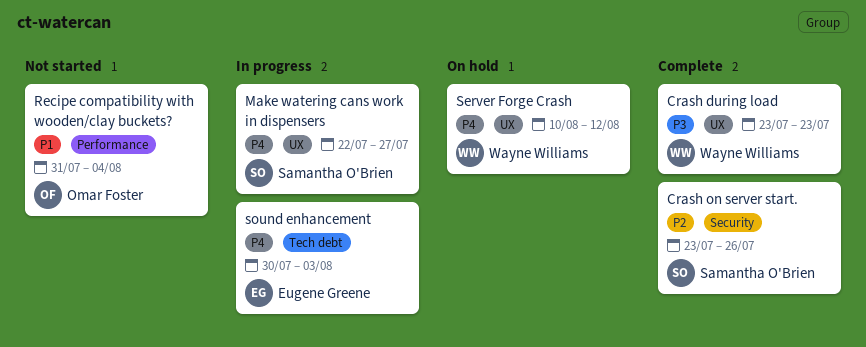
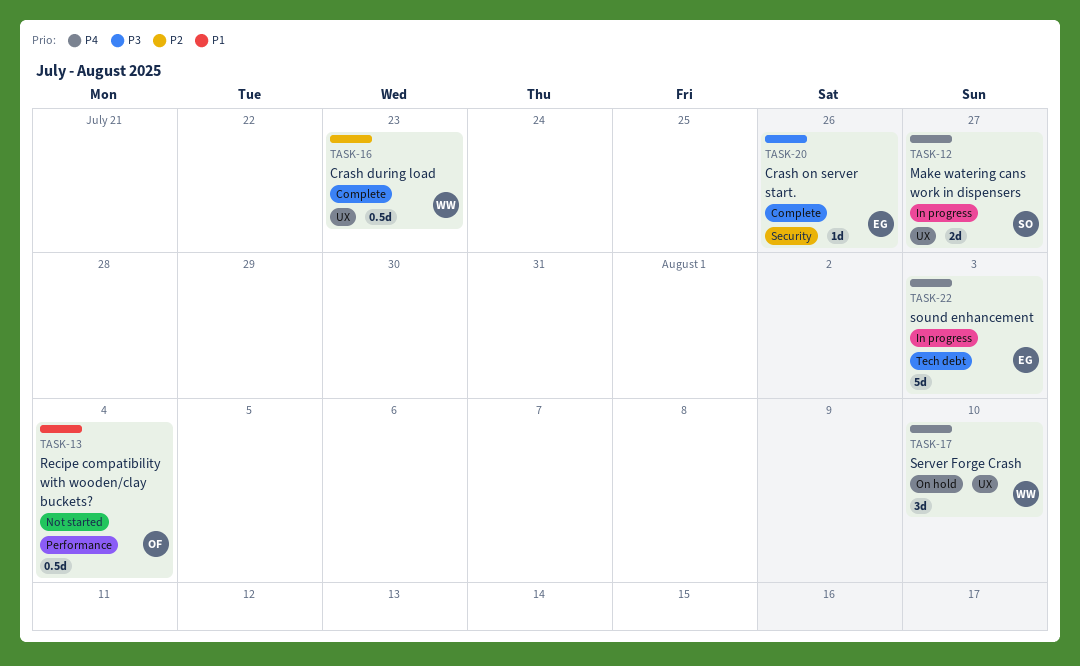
Crash during load, priority: P3 -> P2
Crash on server start., owner: Samantha O'Brien -> Eugene Greene
Crash on server start., priority: P2 -> P3
Server Forge Crash, due: Aug 12 -> Aug 10

